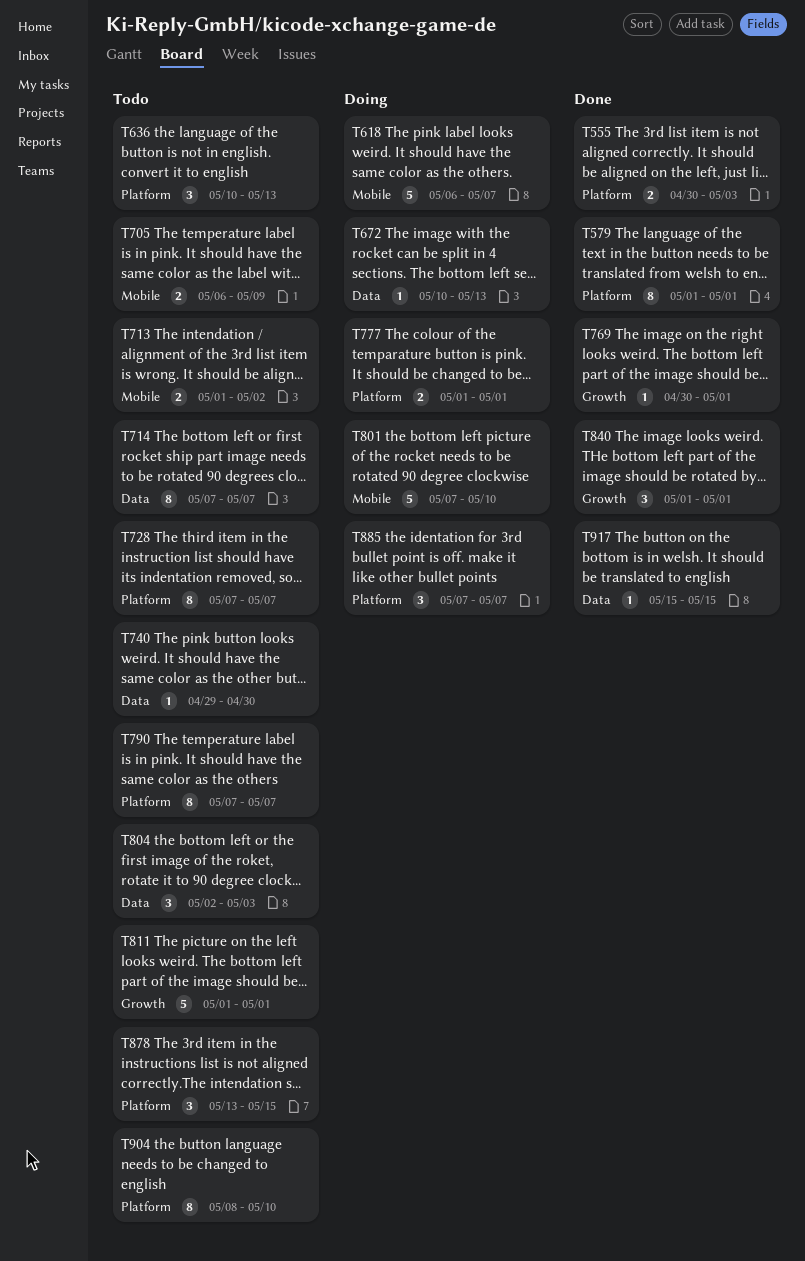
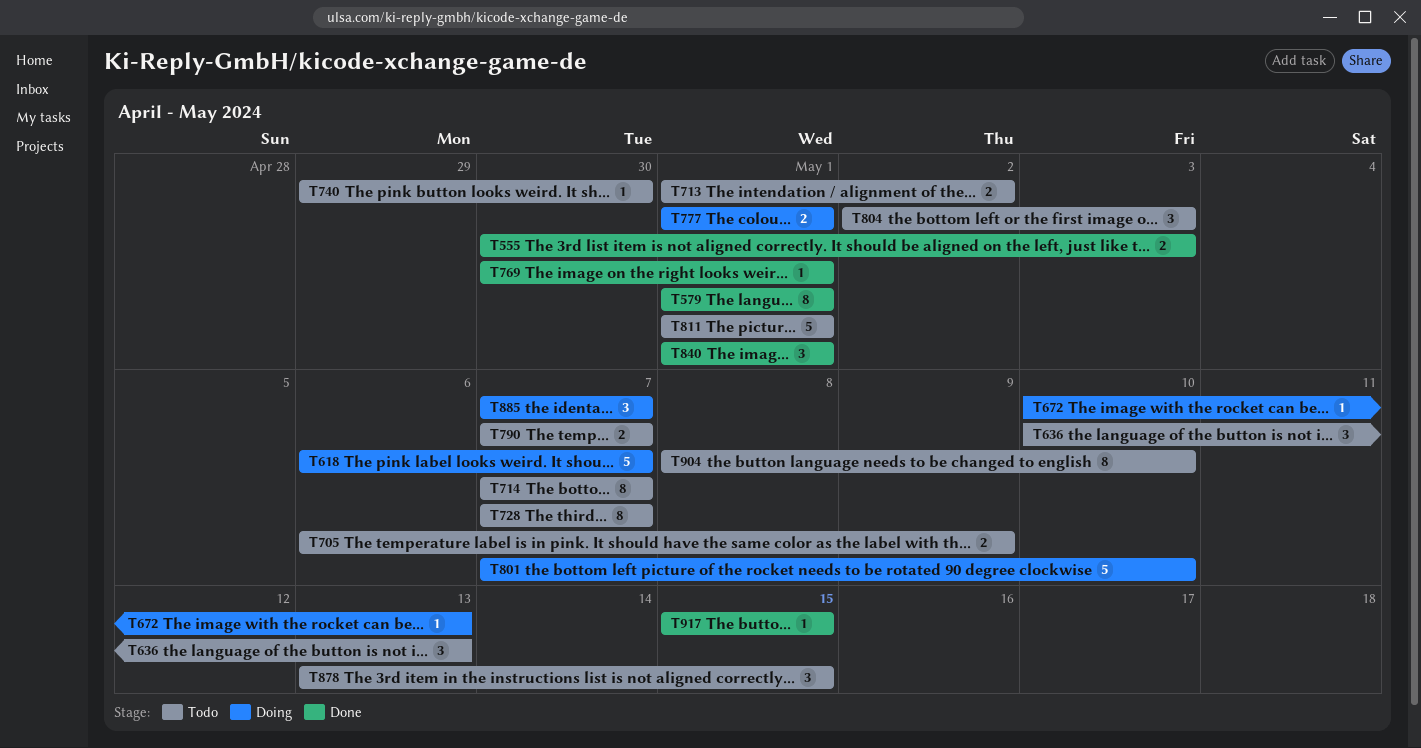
T790, estimate: 8 -> 2

